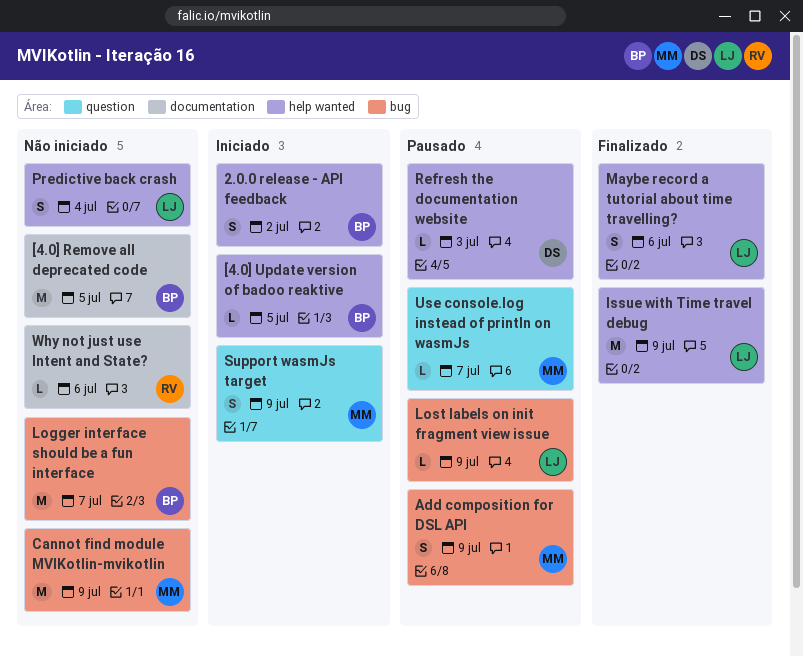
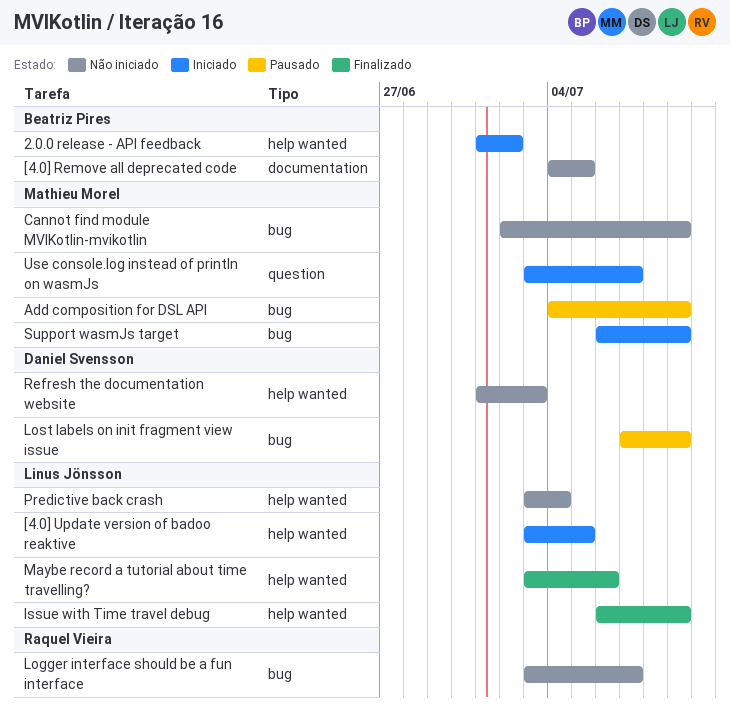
[4.0] Update version of badoo reaktive, owner: Beatriz Pires -> Linus Jönsson
Logger interface should be a fun interface, owner: Beatriz Pires -> Raquel Vieira
Lost labels on init fragment view issue, owner: Linus Jönsson -> Daniel Svensson
Refresh the documentation website, status: Pausado -> Não iniciado
Support wasmJs target, label: question -> bug
Use console.log instead of println on wasmJs, status: Pausado -> Iniciado
Why not just use Intent and State?: present -> none

